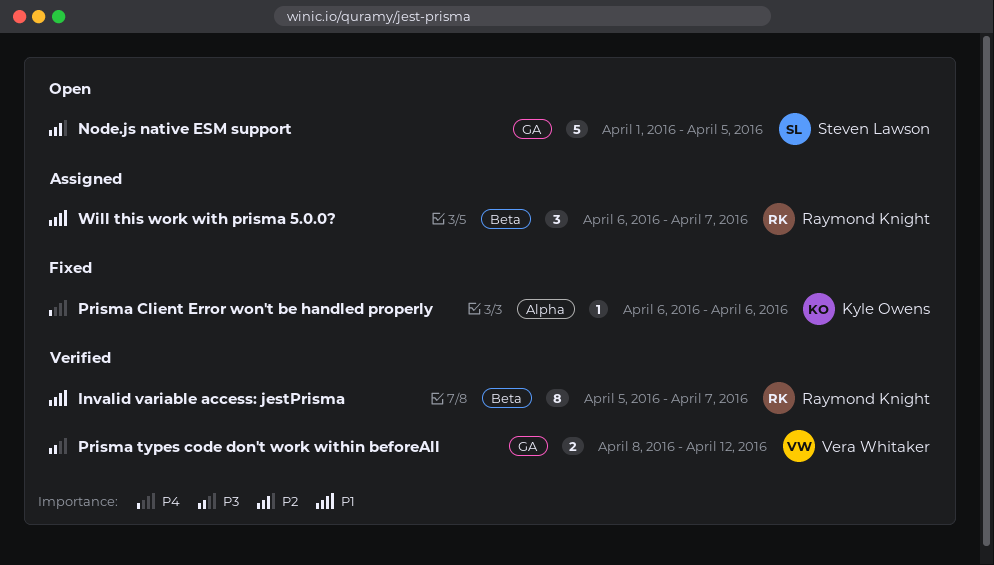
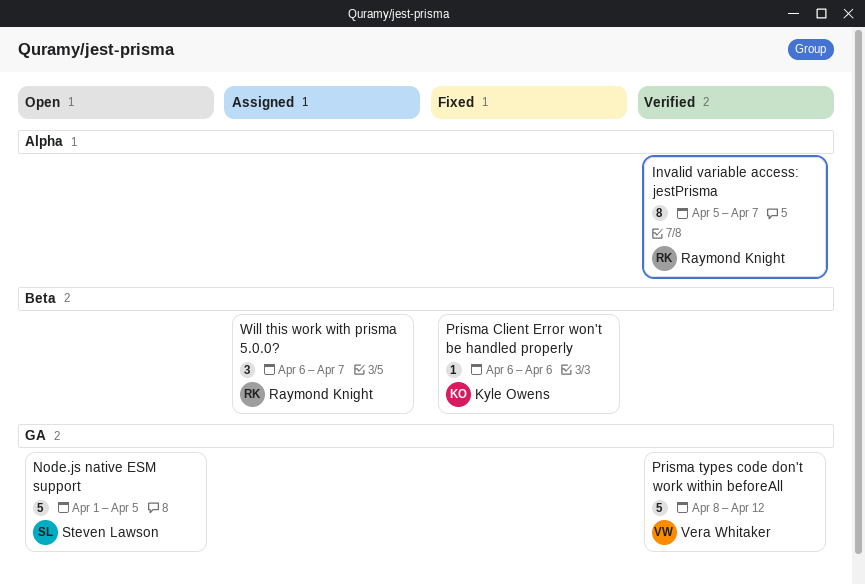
Invalid variable access: jestPrisma, label: Beta -> Alpha
Prisma Client Error won't be handled properly, label: Alpha -> Beta
Prisma types code don't work within beforeAll, estimate: 2 -> 5

